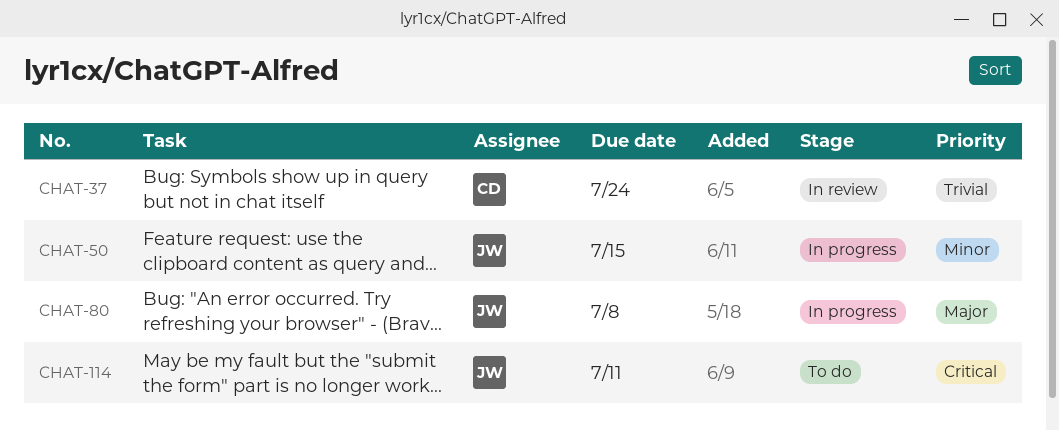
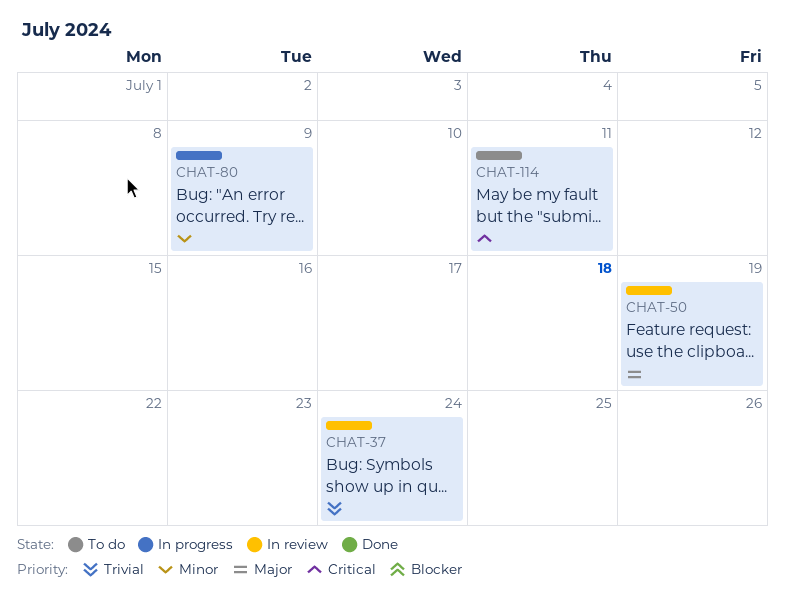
CHAT-50, status: In progress -> In review
CHAT-50, priority: Minor -> Major
CHAT-50, due: Jul 15 -> Jul 19
CHAT-80, priority: Major -> Minor
CHAT-80, due: Jul 8 -> Jul 9

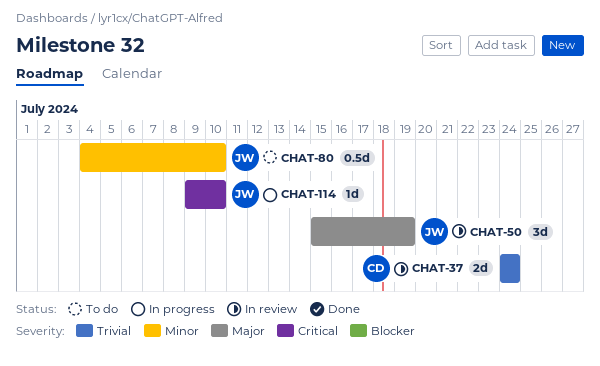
CHAT-80, status: In progress -> To do
CHAT-80, due: Jul 9 -> Jul 10
CHAT-114, status: To do -> In progress
CHAT-114, due: Jul 11 -> Jul 10

